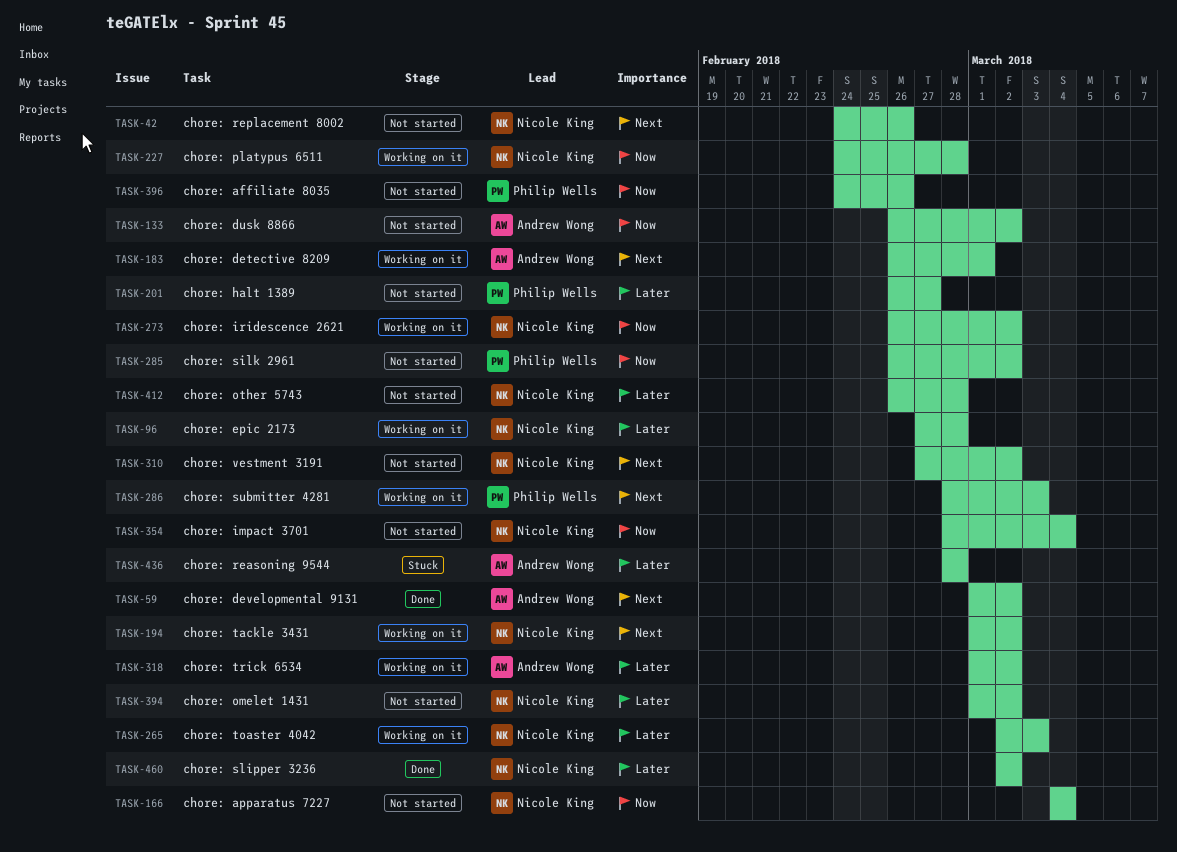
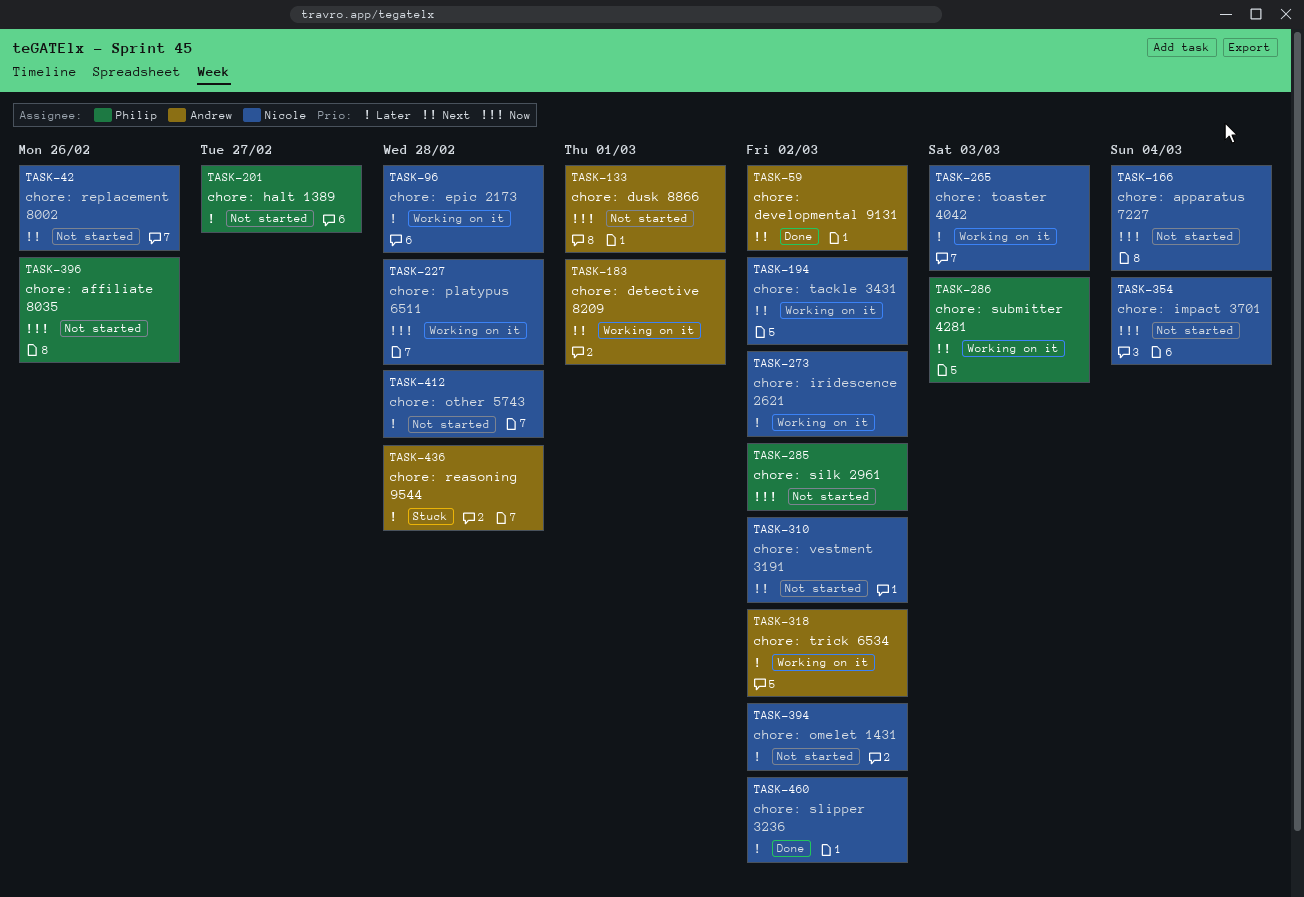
TASK-133, due: Mar 2 -> Mar 1
TASK-273, priority: Now -> Later

